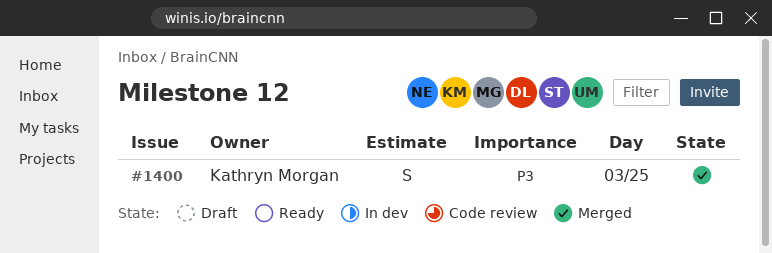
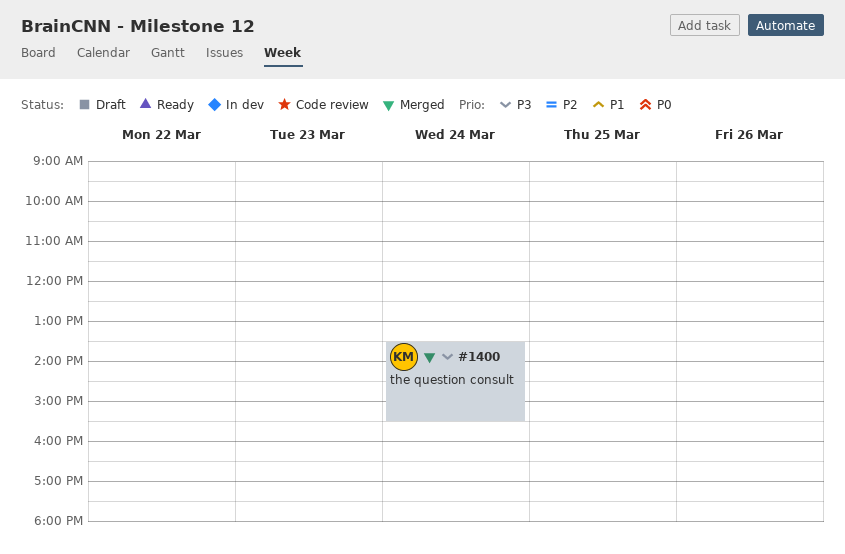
#1400, day: Mar 25 -> Mar 24

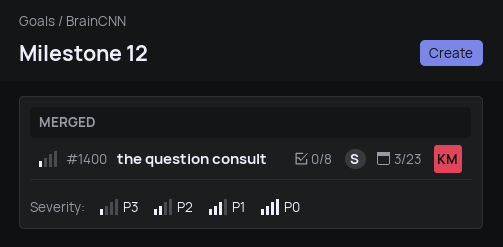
#1400, day: Mar 24 -> Mar 23

